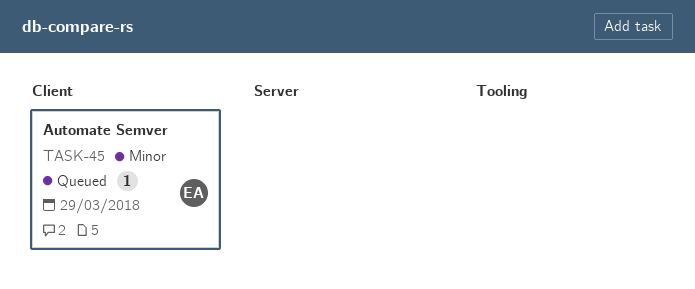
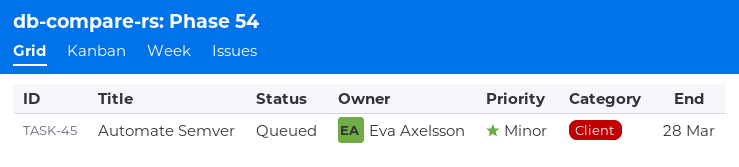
TASK-45, due: Mar 29 -> Mar 28

